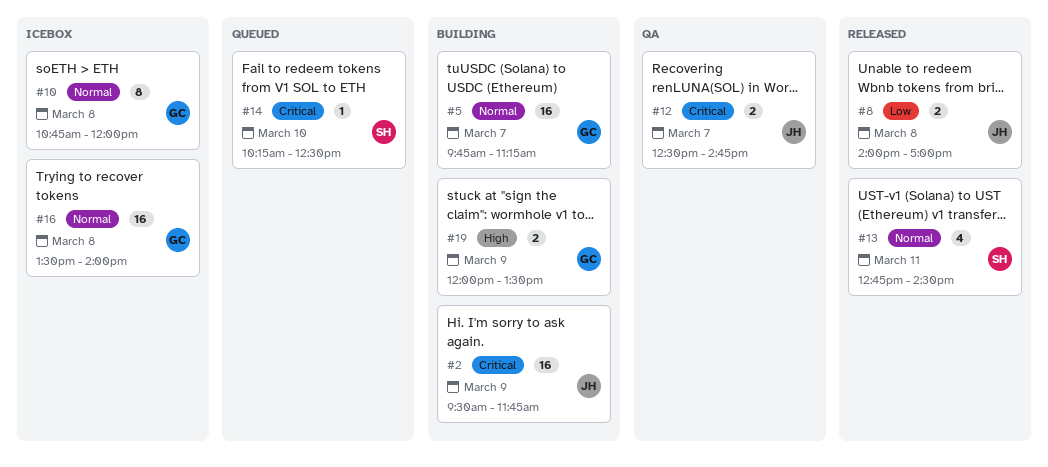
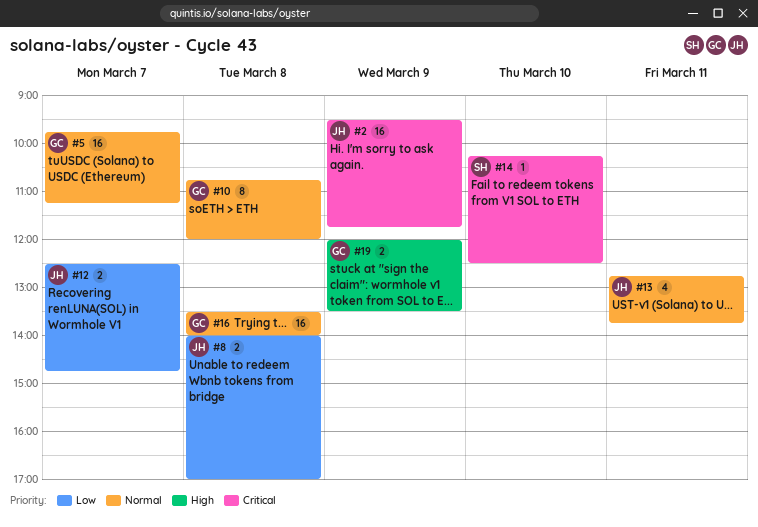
#12, priority: Critical -> Low
#13, owner: SH -> JH
#13, ends: 14:30 -> 13:45

